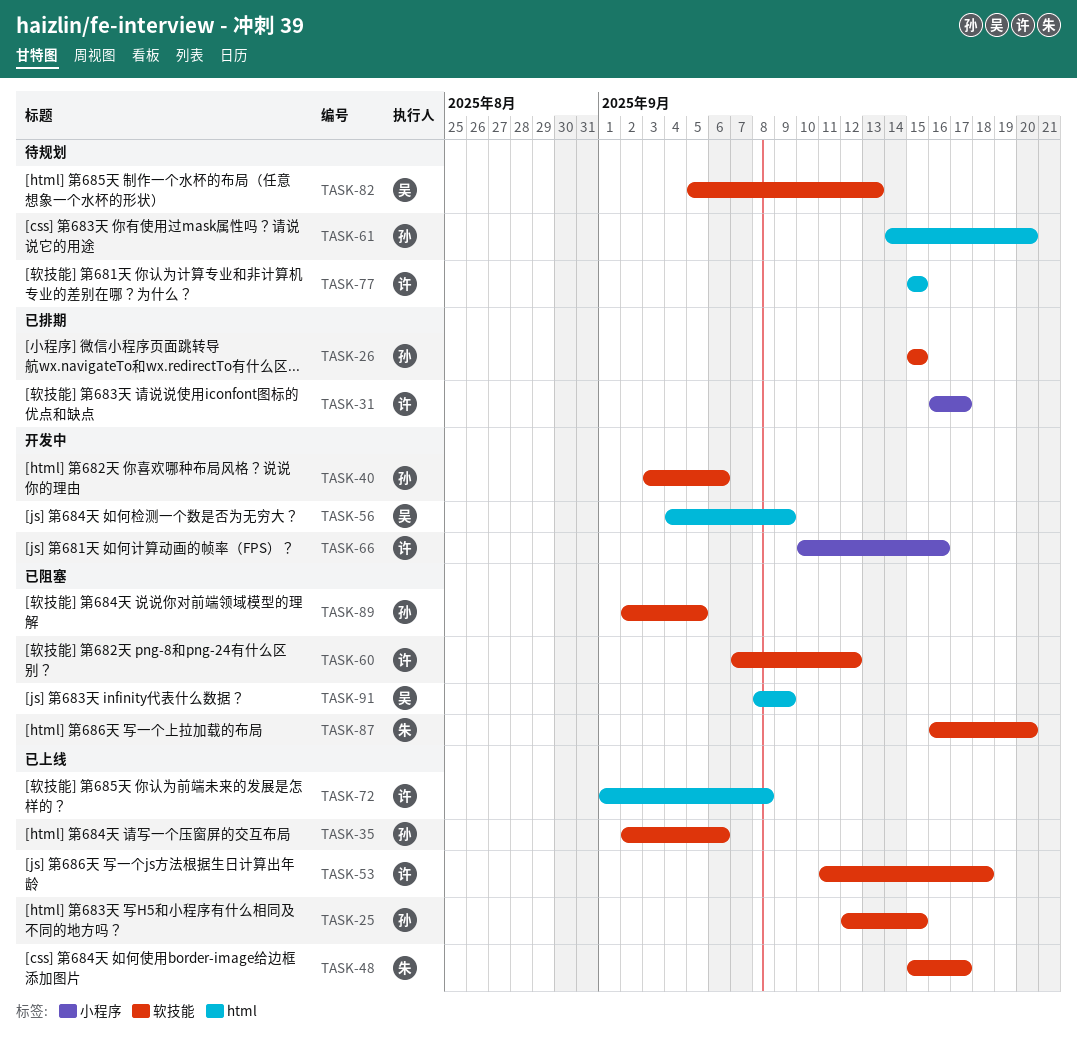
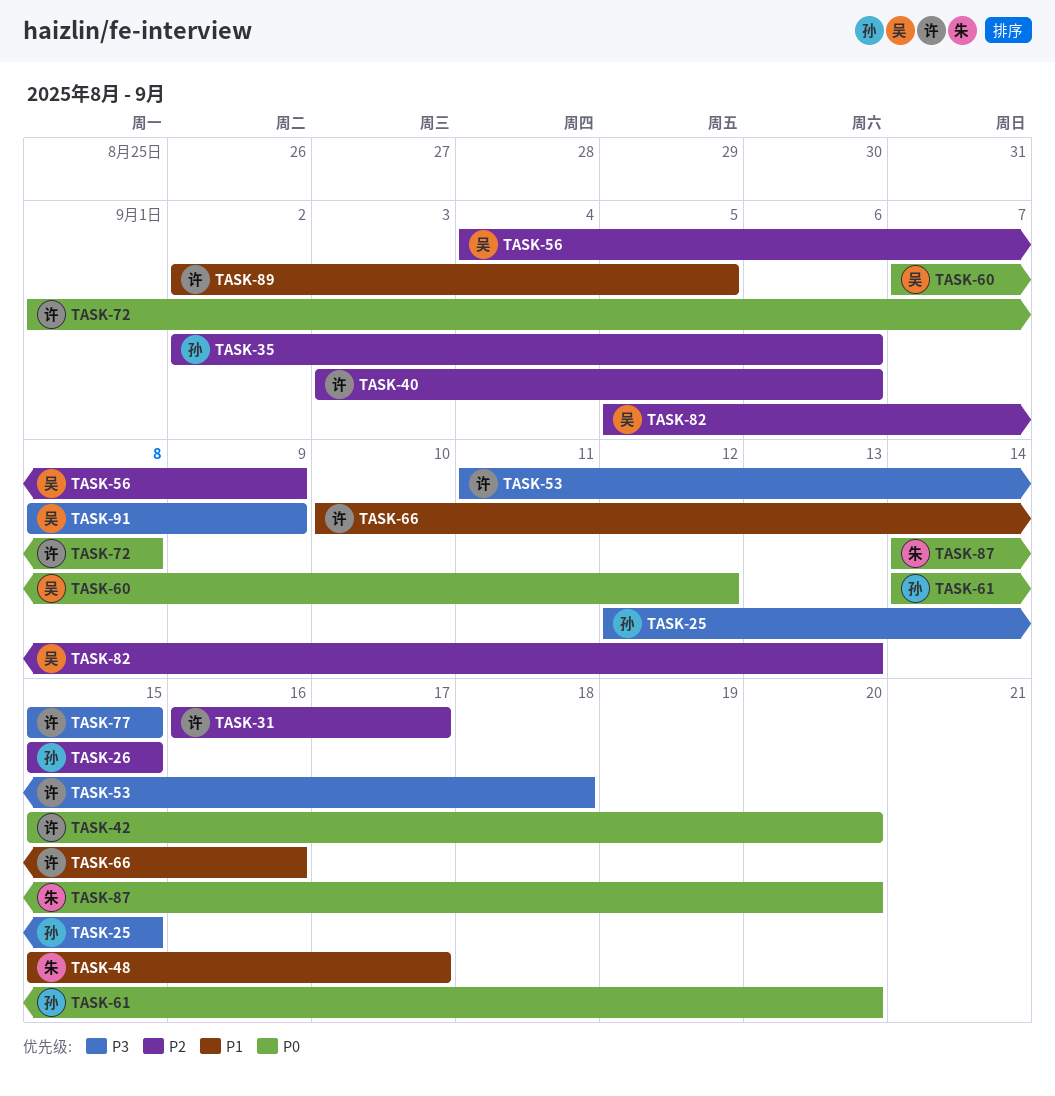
TASK-40, owner: 孙 -> 许
TASK-42: none -> present
TASK-60, owner: 许 -> 吴
TASK-87, start: Sep 16 -> Sep 14
TASK-89, owner: 孙 -> 许

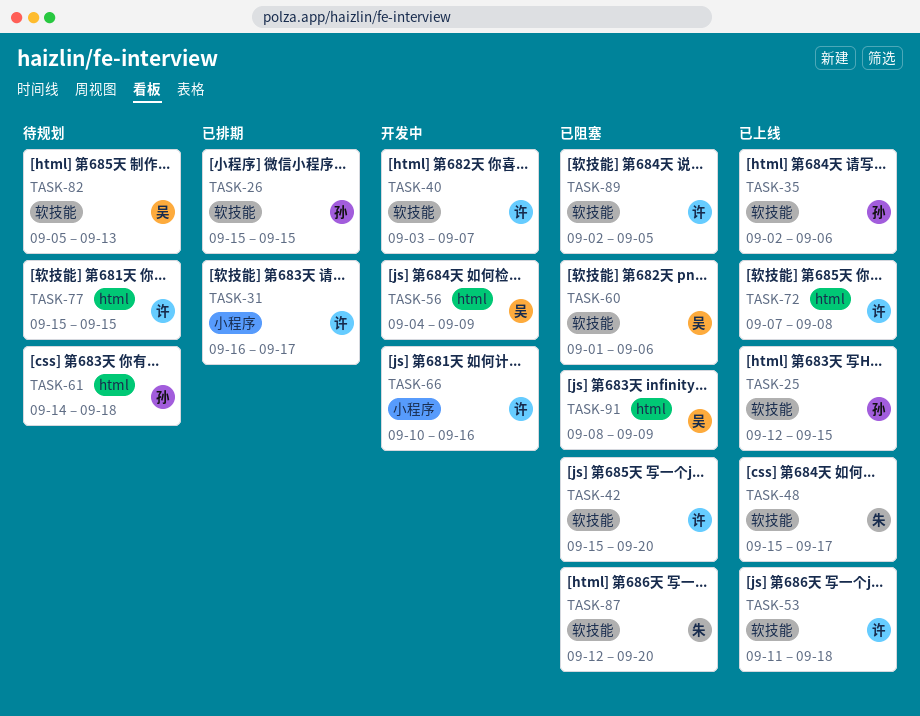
TASK-40, due: Sep 6 -> Sep 7
TASK-60, start: Sep 7 -> Sep 1
TASK-60, due: Sep 12 -> Sep 6
TASK-61, due: Sep 20 -> Sep 18
TASK-72, start: Sep 1 -> Sep 7
TASK-87, start: Sep 14 -> Sep 12

